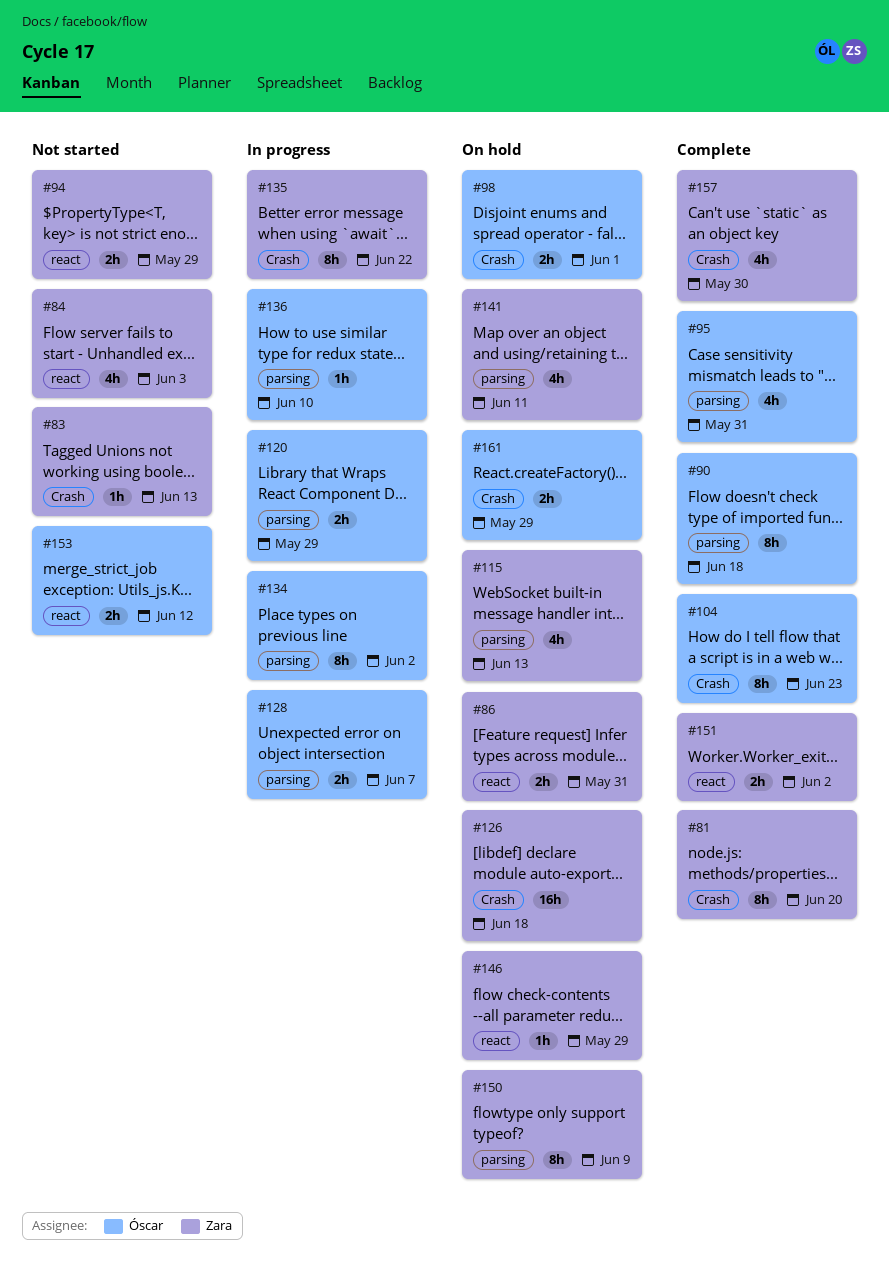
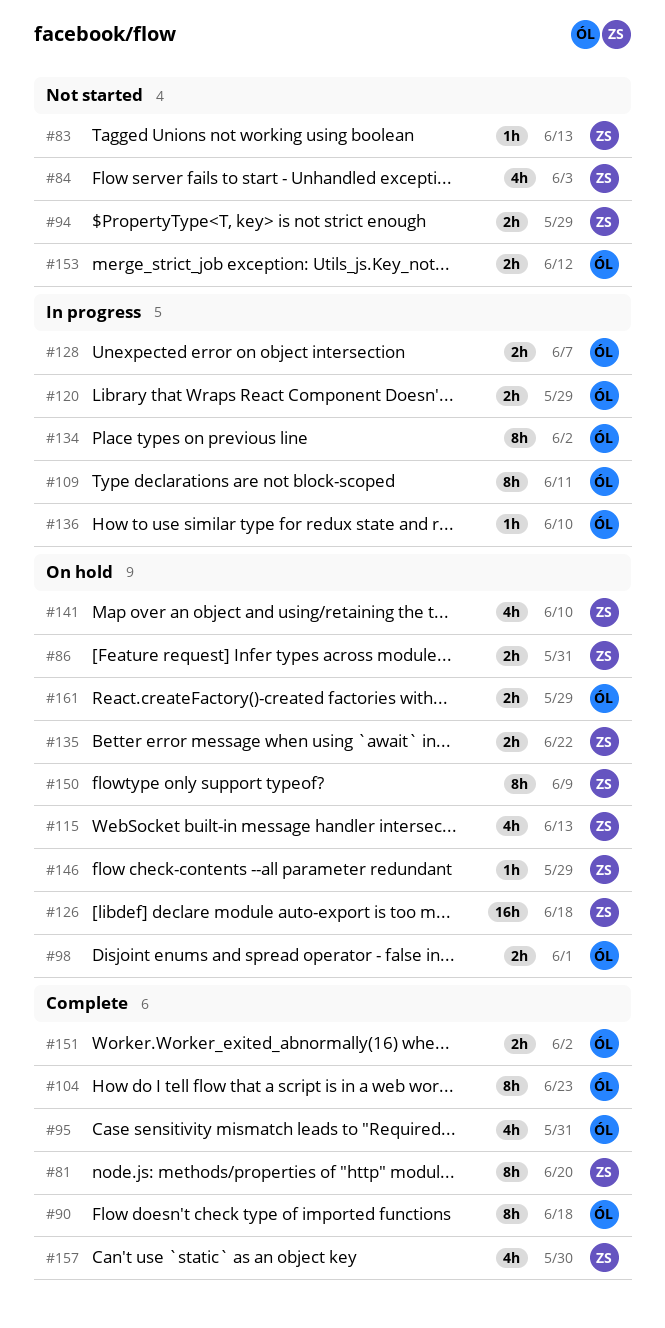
#109: none -> present
#135, status: In progress -> On hold
#135, estimate: 8h -> 2h
#141, due: Jun 11 -> Jun 10
#151, owner: Zara -> Óscar

